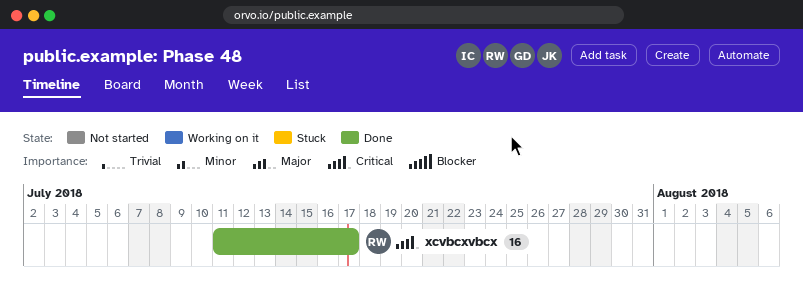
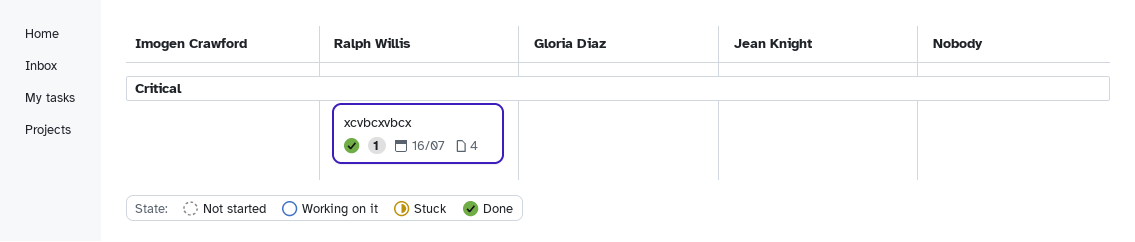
xcvbcxvbcx, estimate: 16 -> 1
xcvbcxvbcx, due: Jul 17 -> Jul 16

